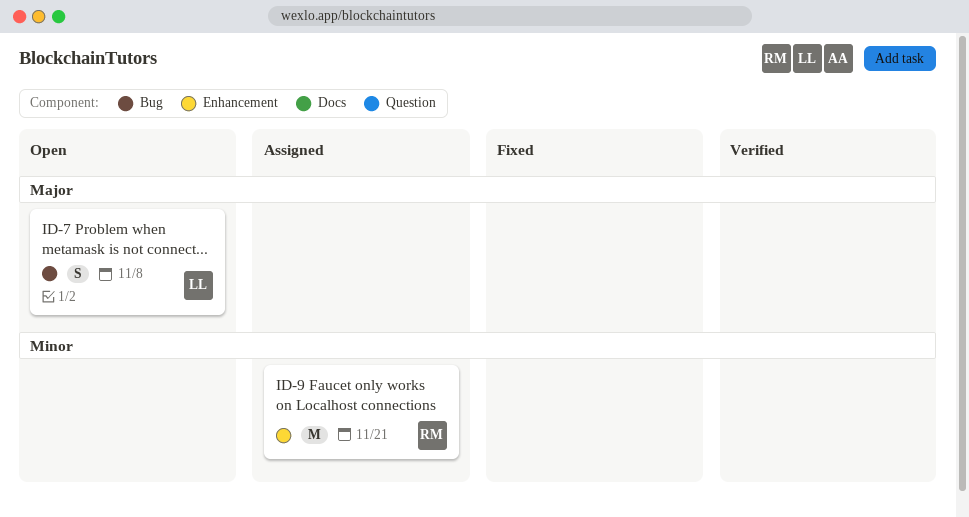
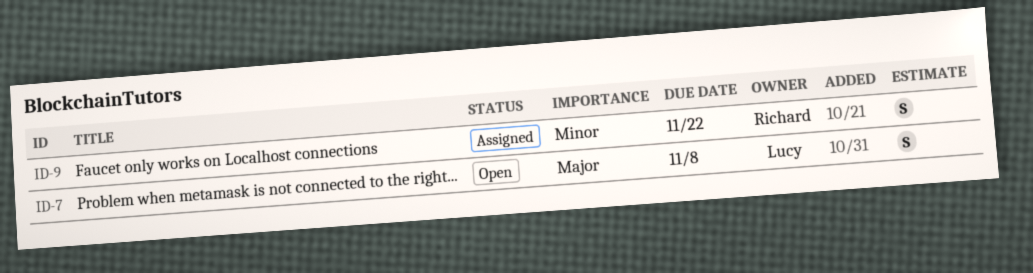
ID-9, estimate: M -> S
ID-9, due: Nov 21 -> Nov 22

